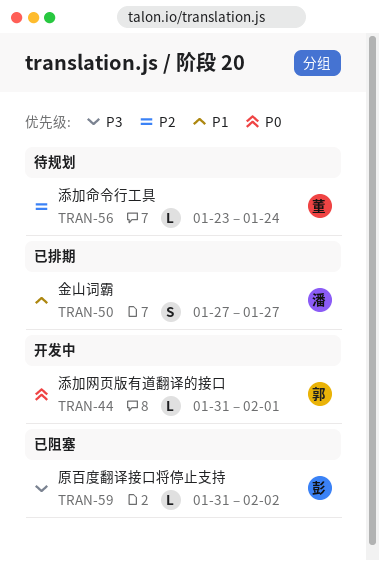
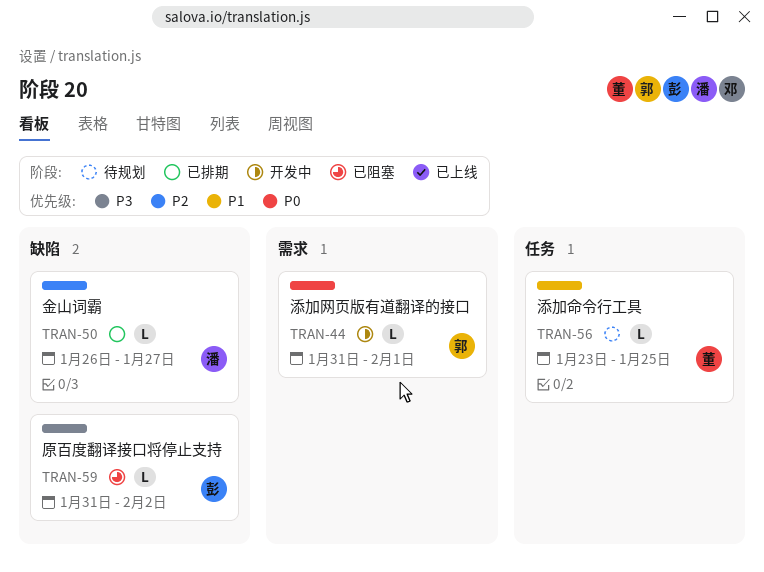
TRAN-50, priority: P1 -> P2
TRAN-50, estimate: S -> L
TRAN-50, start: Jan 27 -> Jan 26
TRAN-56, priority: P2 -> P1
TRAN-56, due: Jan 24 -> Jan 25

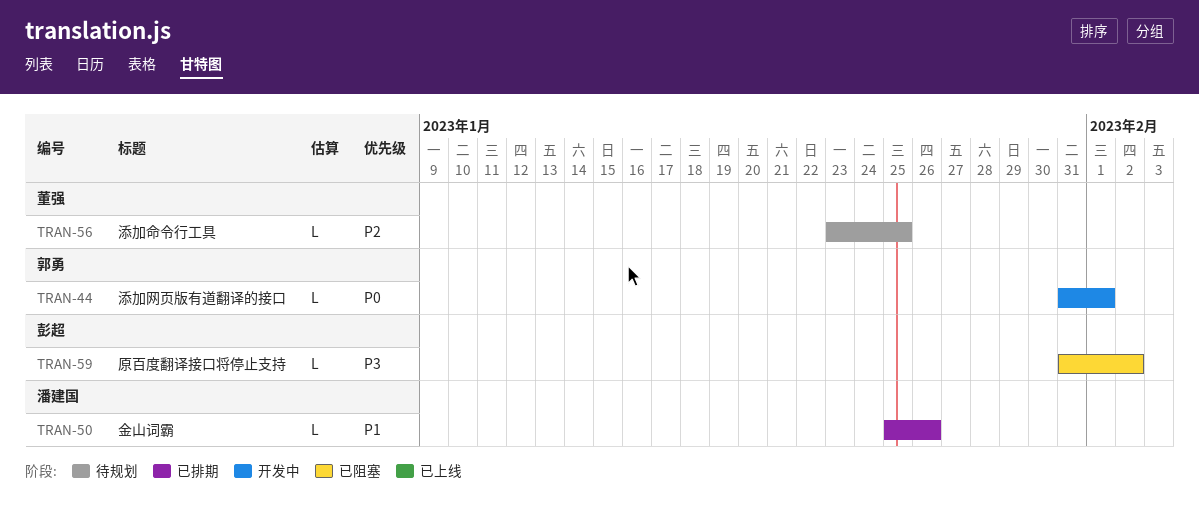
TRAN-50, priority: P2 -> P1
TRAN-50, start: Jan 26 -> Jan 25
TRAN-50, due: Jan 27 -> Jan 26
TRAN-56, priority: P1 -> P2

